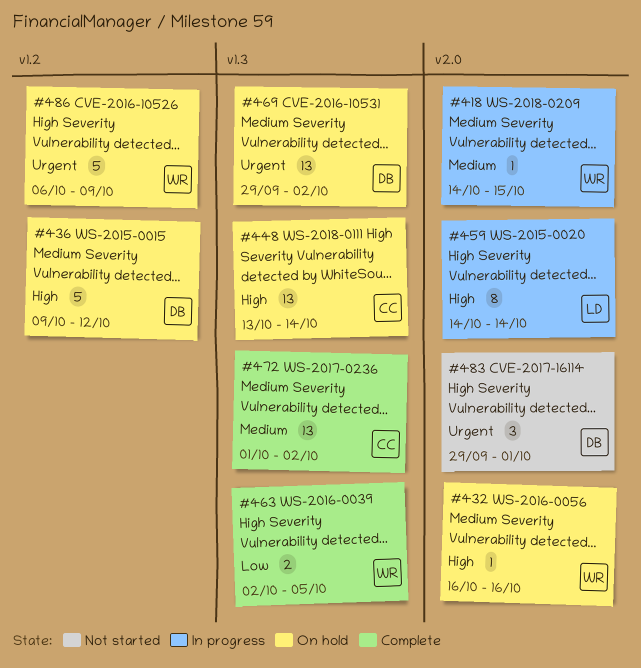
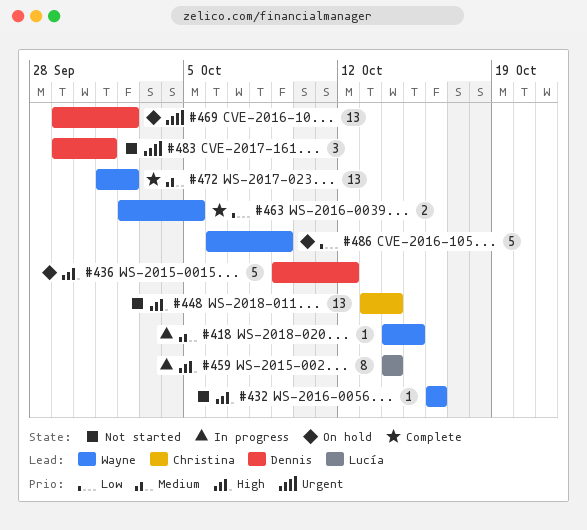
#432, status: On hold -> Not started
#448, status: On hold -> Not started
#472, owner: Christina -> Wayne
#486, priority: Urgent -> Low

